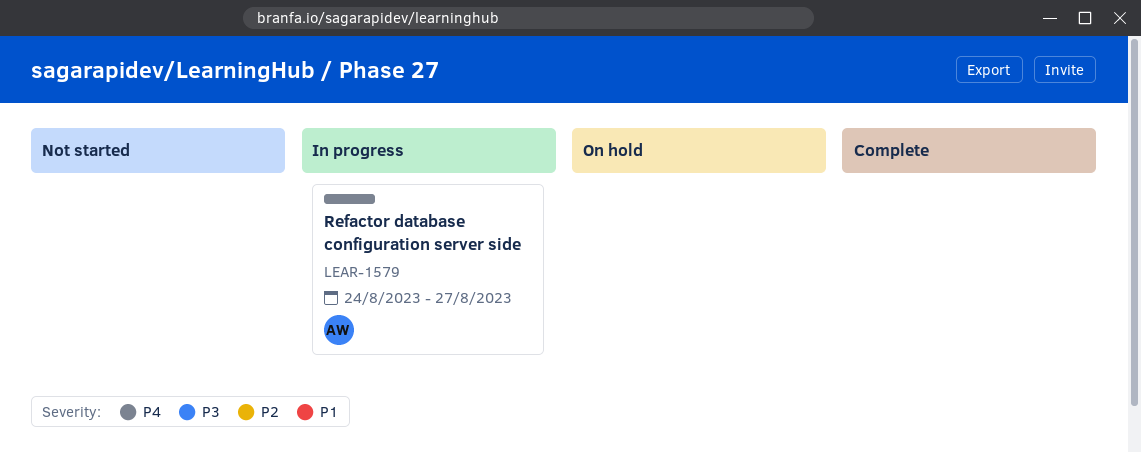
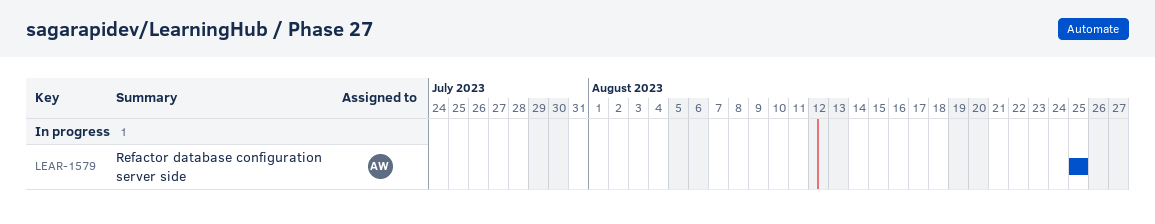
LEAR-1579, start: Aug 24 -> Aug 25
LEAR-1579, due: Aug 27 -> Aug 25

